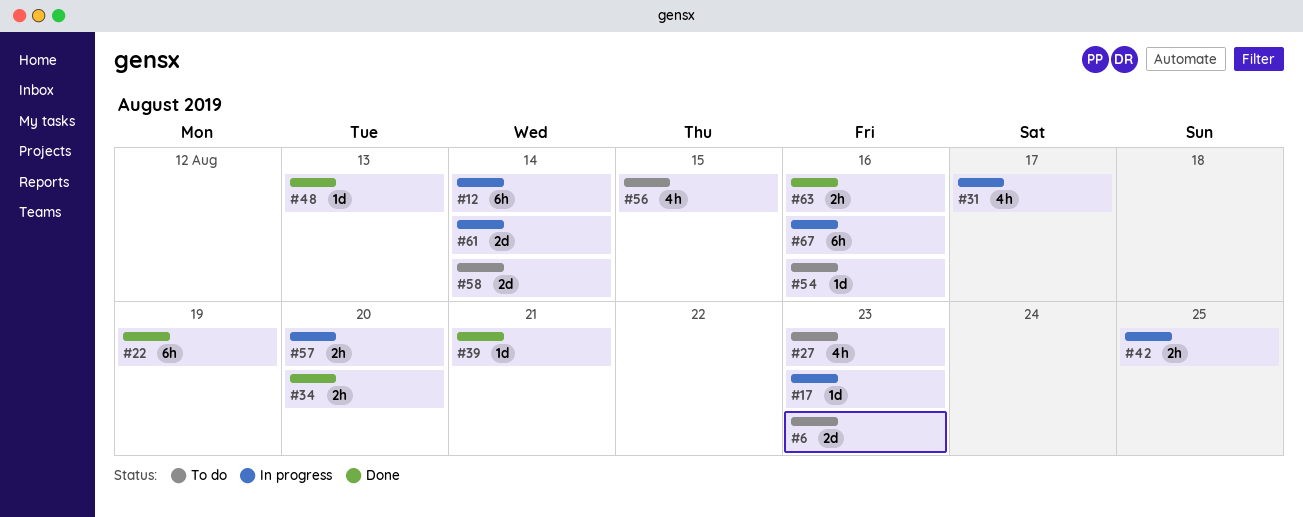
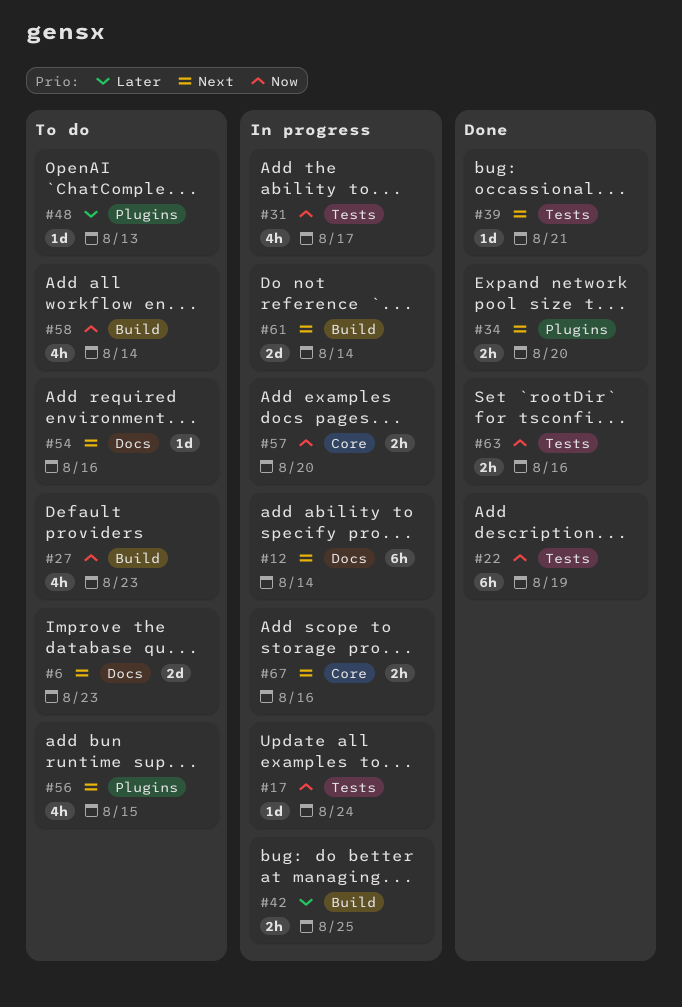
#17, due: Aug 23 -> Aug 24
#48, status: Done -> To do
#58, estimate: 2d -> 4h
#67, estimate: 6h -> 2h

